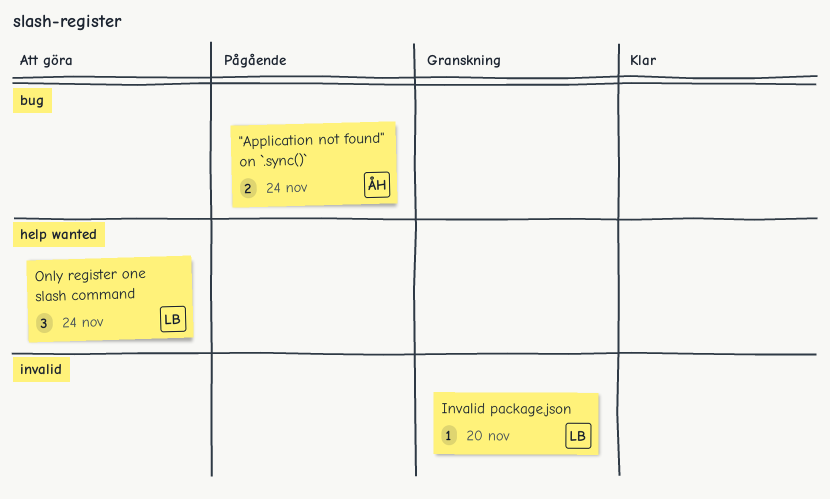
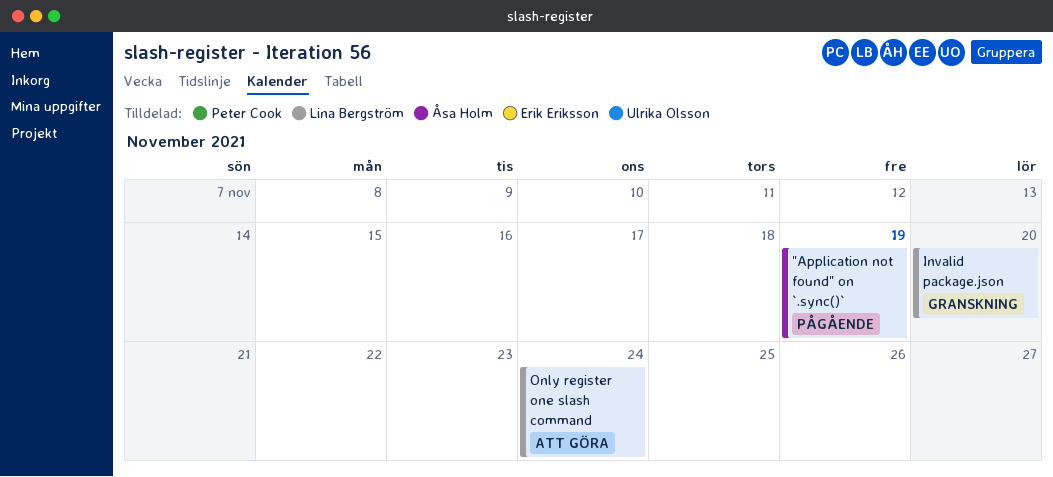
"Application not found" on `.sync()`, due: Nov 24 -> Nov 19

